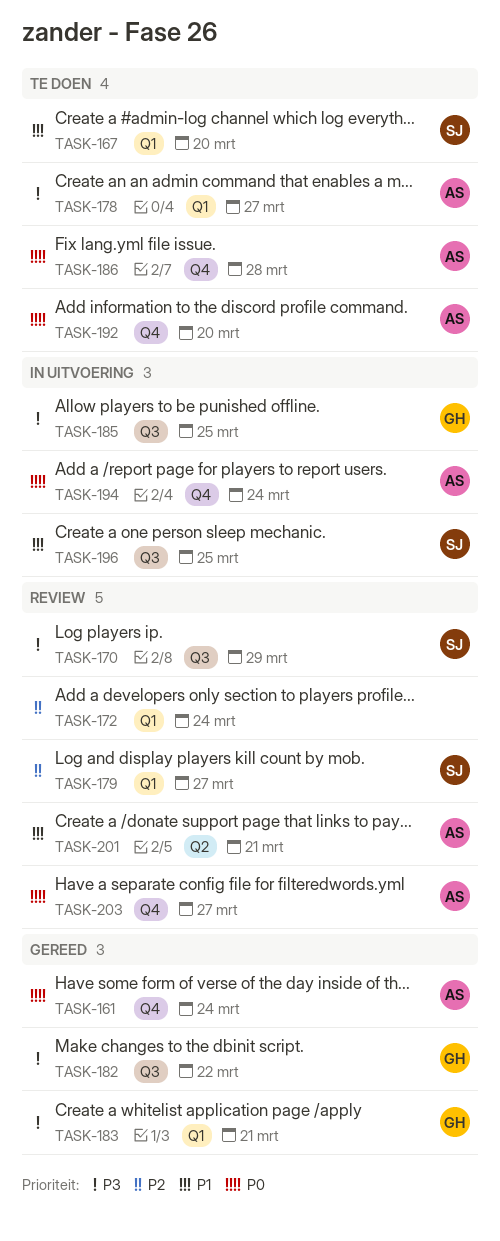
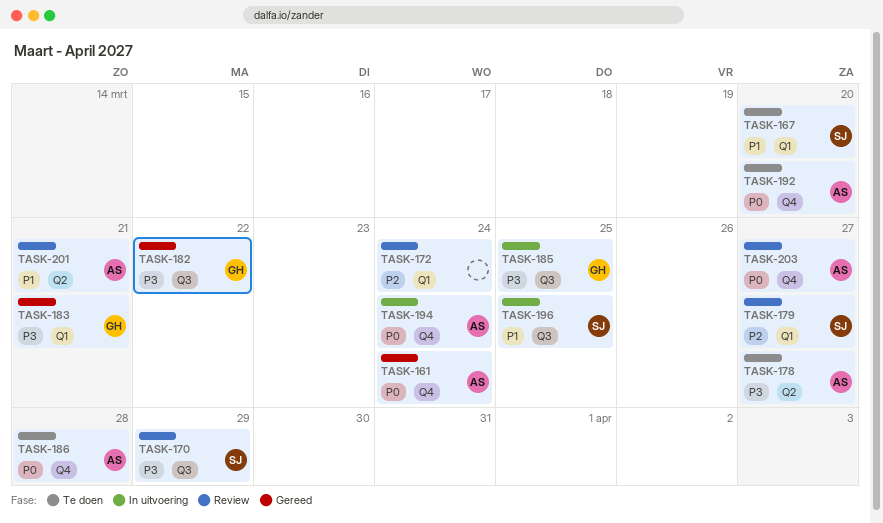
TASK-178, label: Q1 -> Q2

